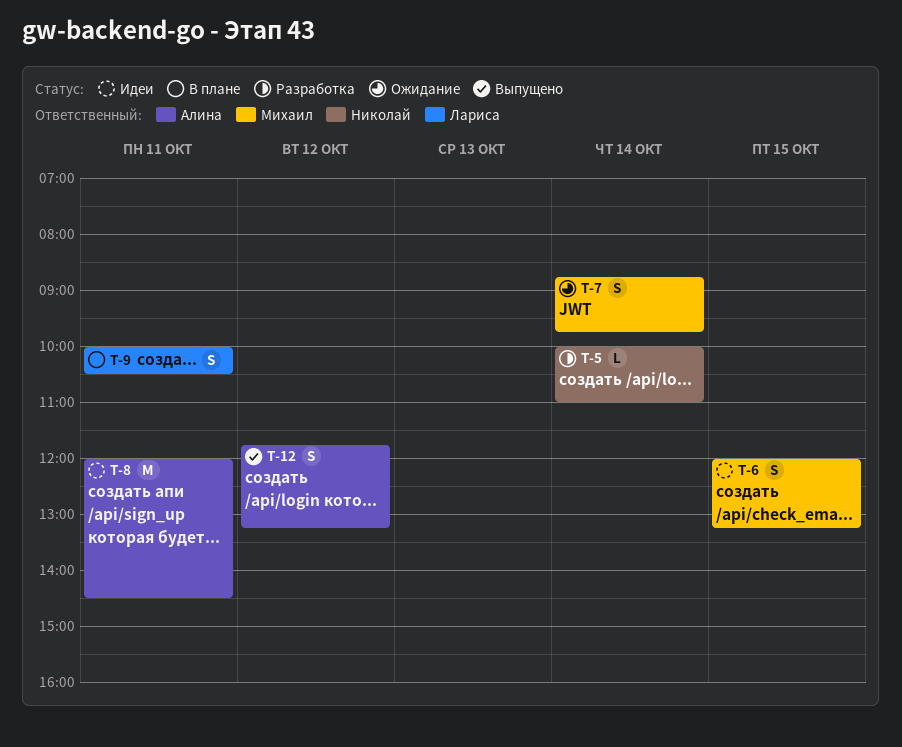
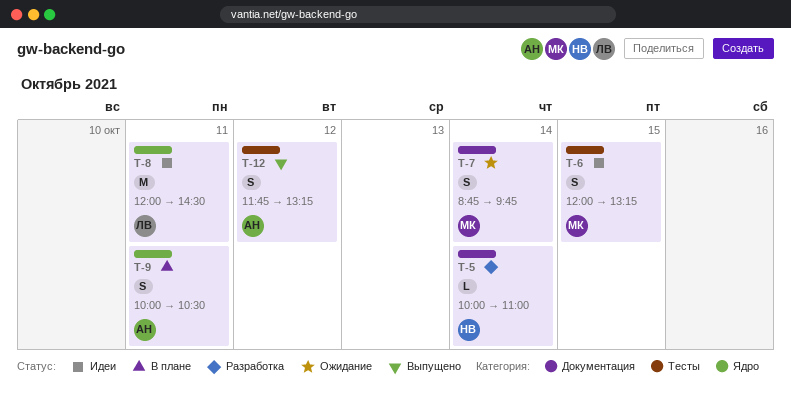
T-8, owner: Алина -> Лариса
T-9, owner: Лариса -> Алина

